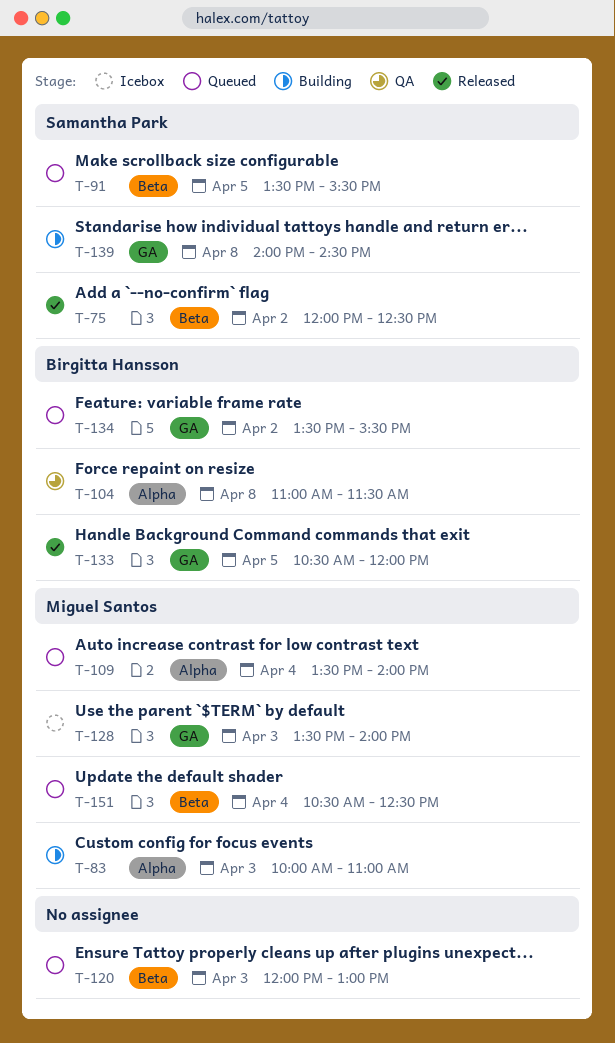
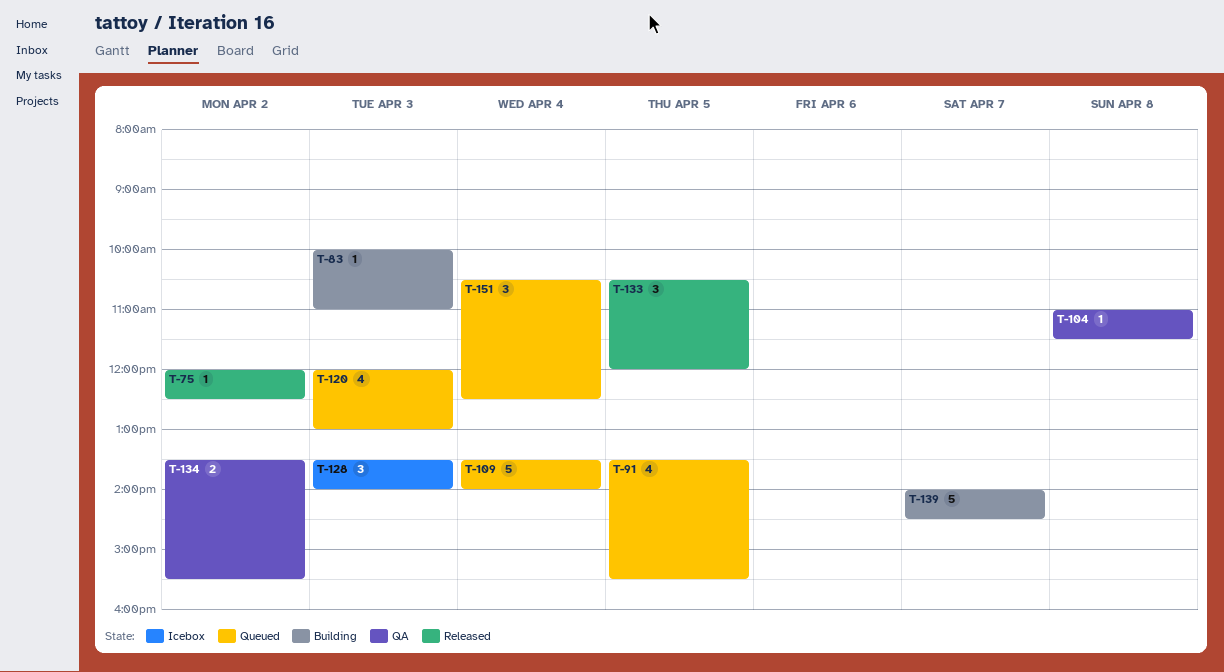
T-134, status: Queued -> QA
T-139, day: Apr 8 -> Apr 7

